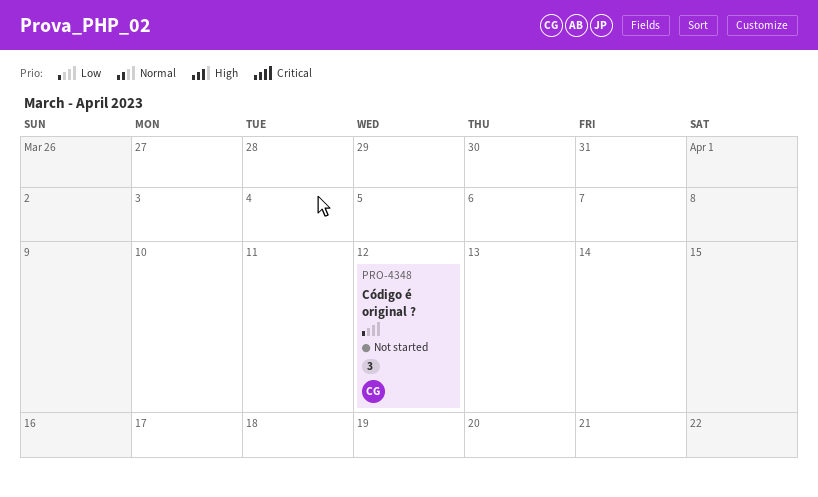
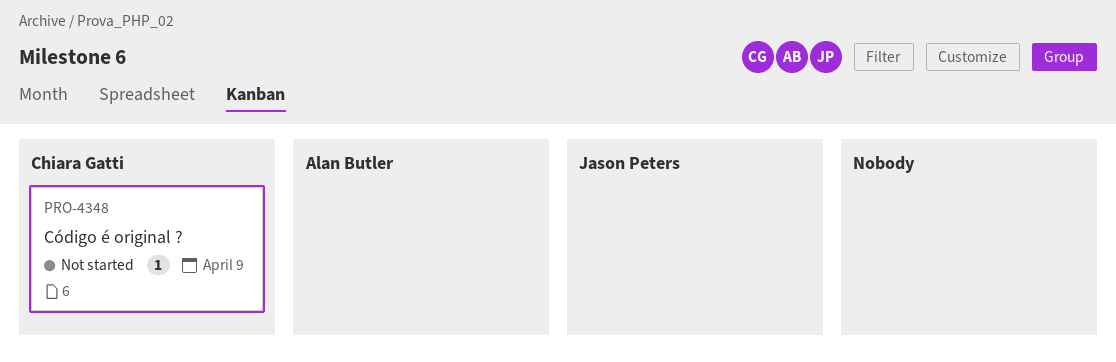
PRO-4348, estimate: 3 -> 1
PRO-4348, due: Apr 12 -> Apr 9

